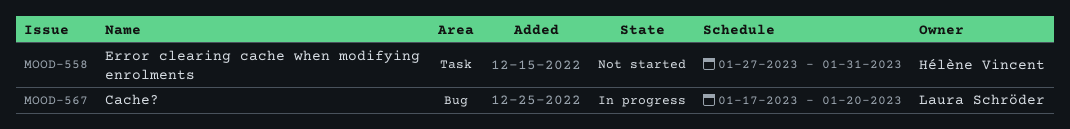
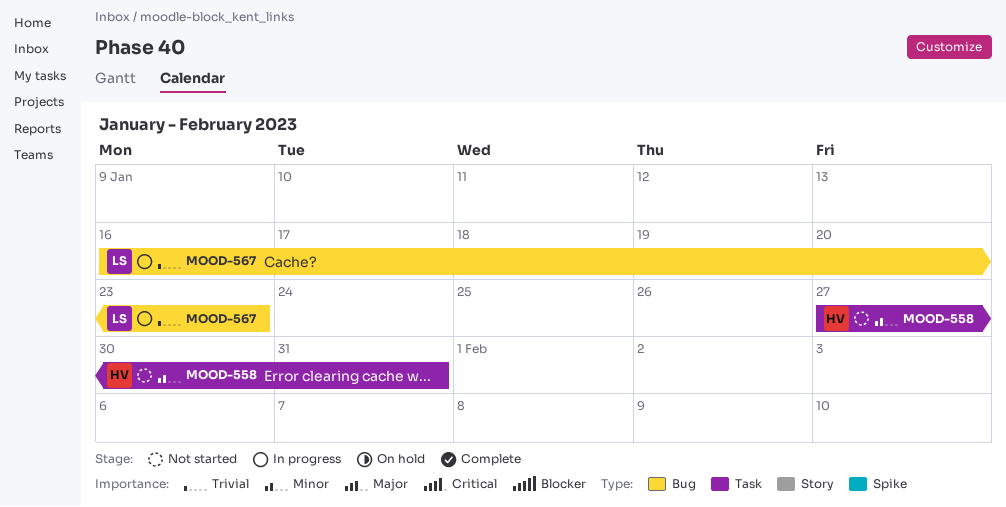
MOOD-567, start: Jan 17 -> Jan 16
MOOD-567, due: Jan 20 -> Jan 23

